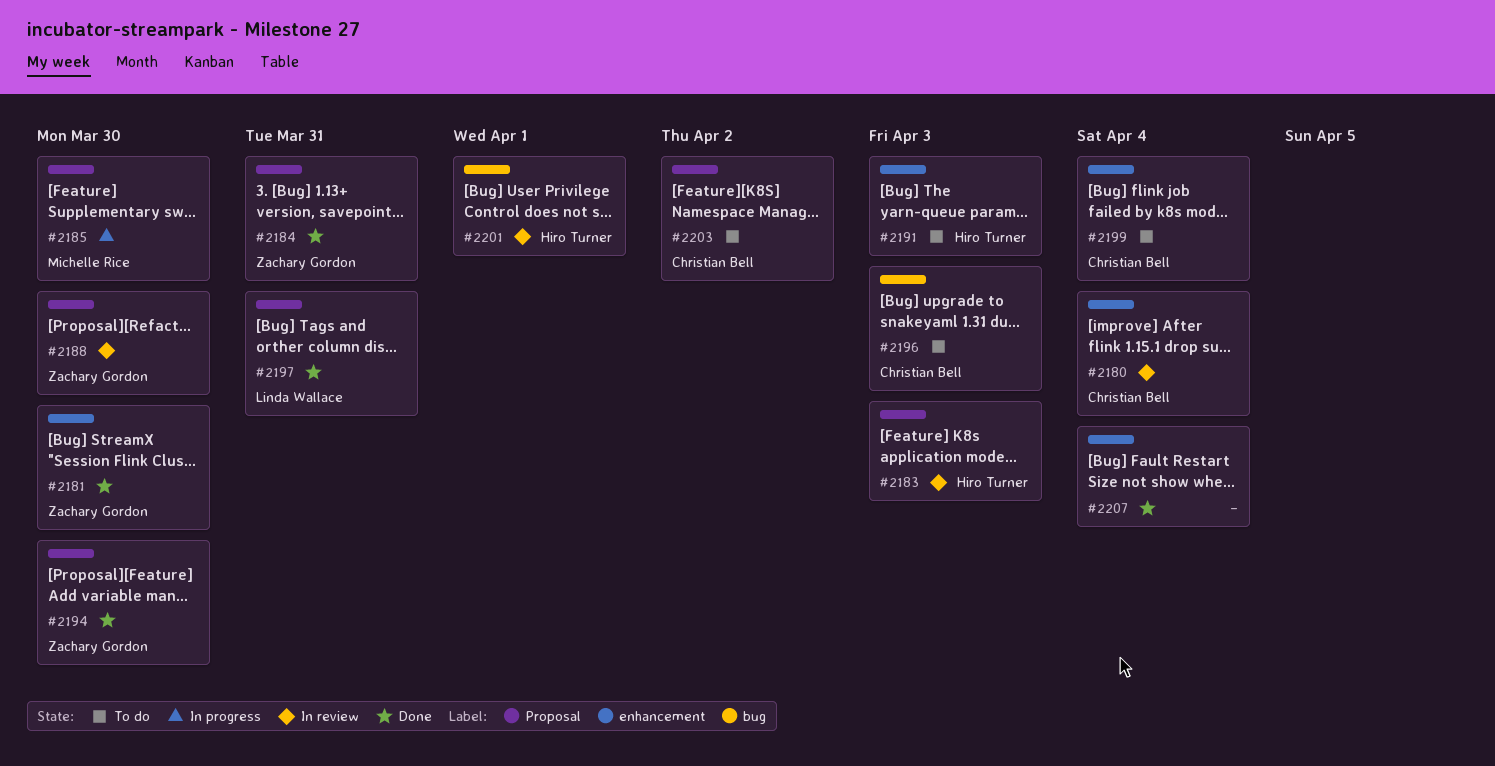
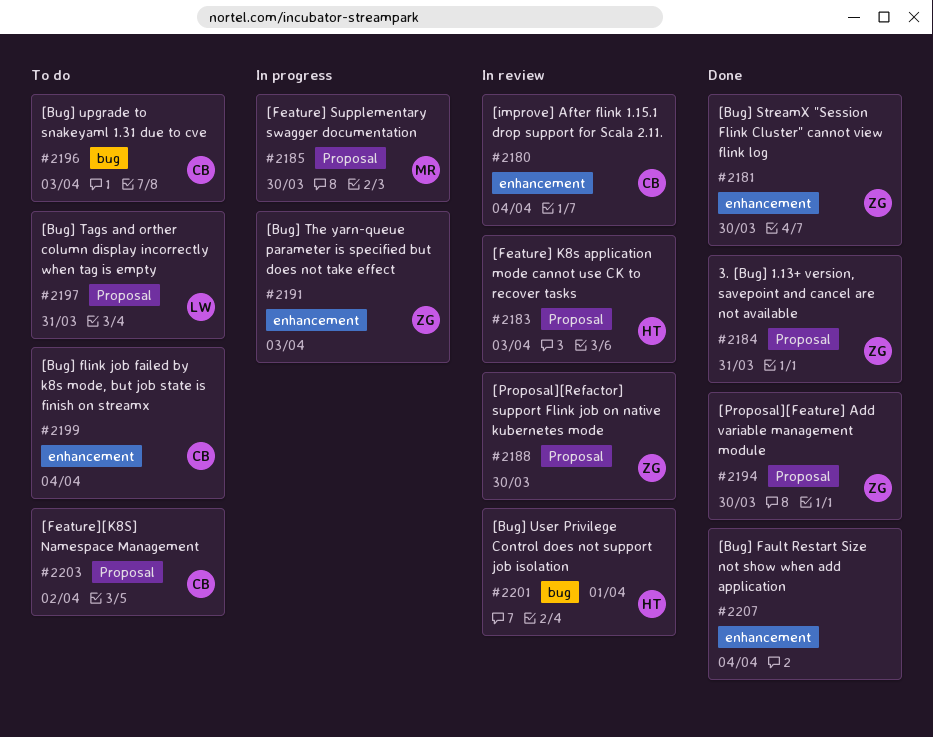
#2191, status: To do -> In progress
#2191, owner: Hiro Turner -> Zachary Gordon
#2197, status: Done -> To do

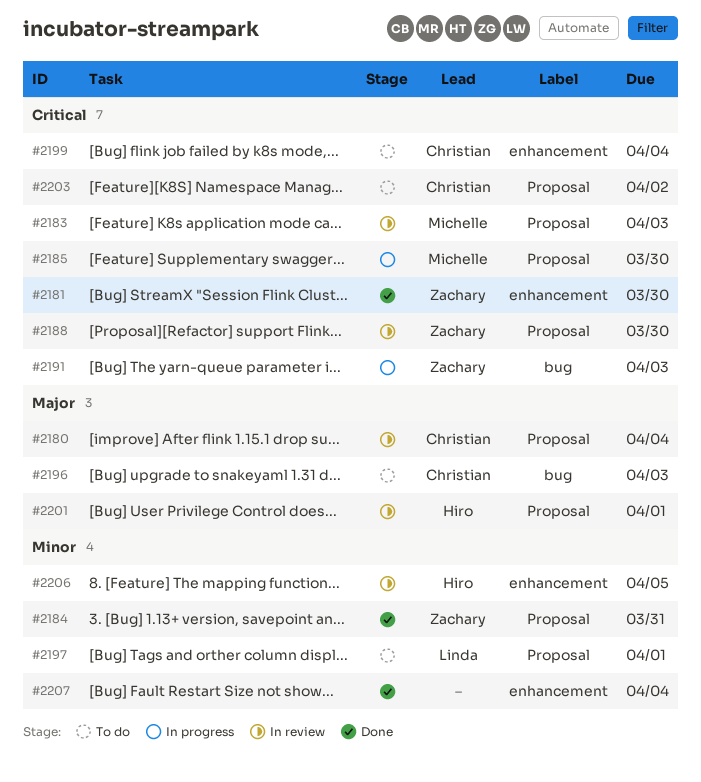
#2180, label: enhancement -> Proposal
#2183, owner: Hiro -> Michelle
#2191, label: enhancement -> bug
#2194: present -> none
#2197, due: Mar 31 -> Apr 1
#2201, label: bug -> Proposal
#2206: none -> present

